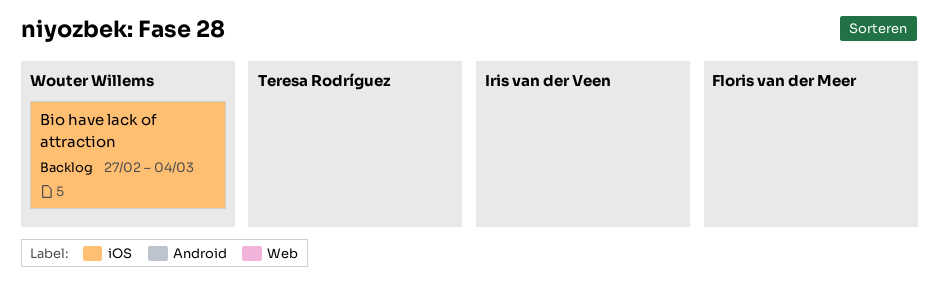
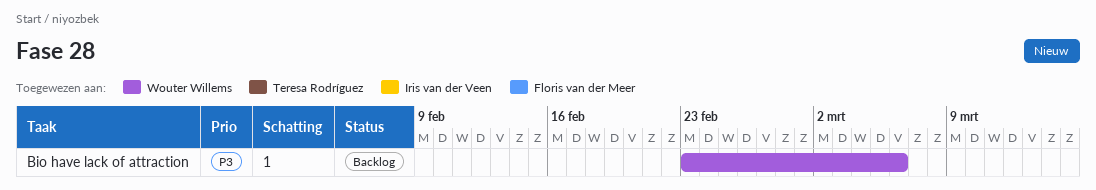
Bio have lack of attraction, start: Feb 27 -> Feb 23
Bio have lack of attraction, due: Mar 4 -> Mar 6

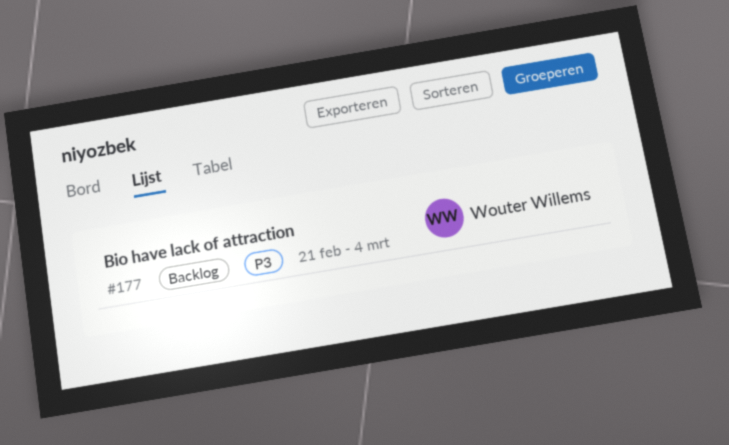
Bio have lack of attraction, start: Feb 23 -> Feb 21
Bio have lack of attraction, due: Mar 6 -> Mar 4

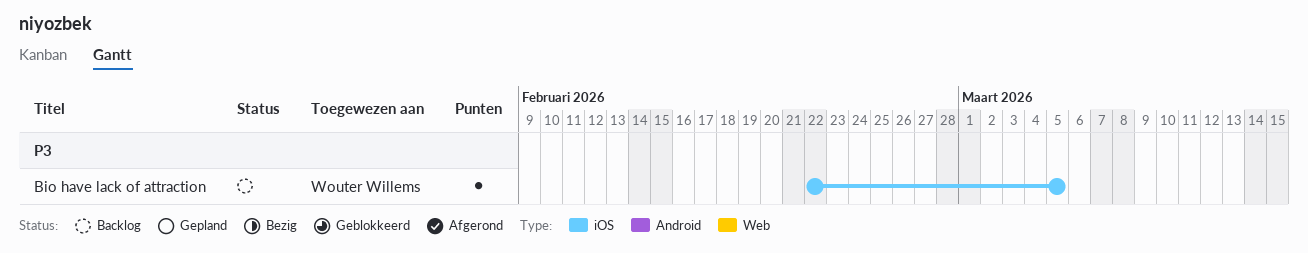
Bio have lack of attraction, start: Feb 21 -> Feb 22
Bio have lack of attraction, due: Mar 4 -> Mar 5

